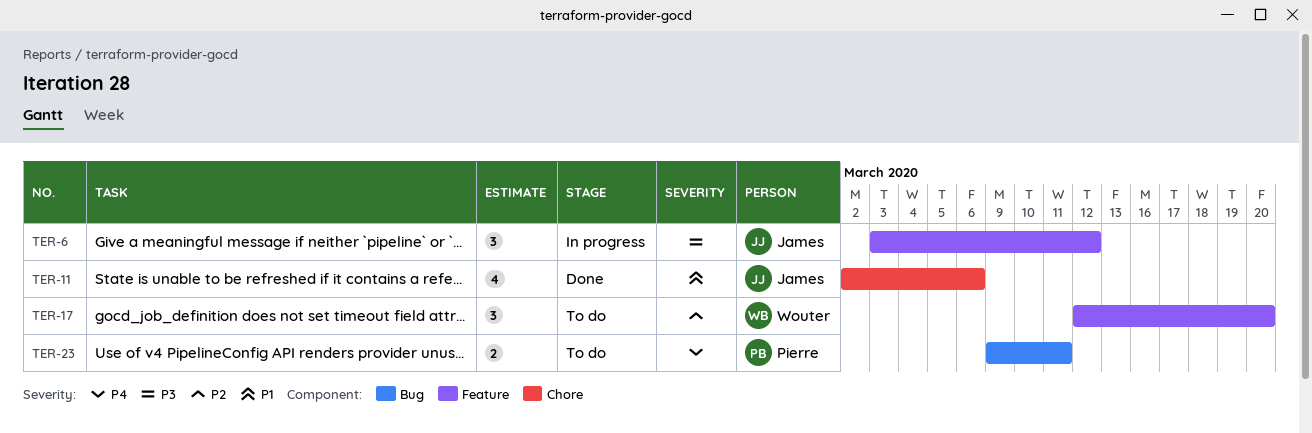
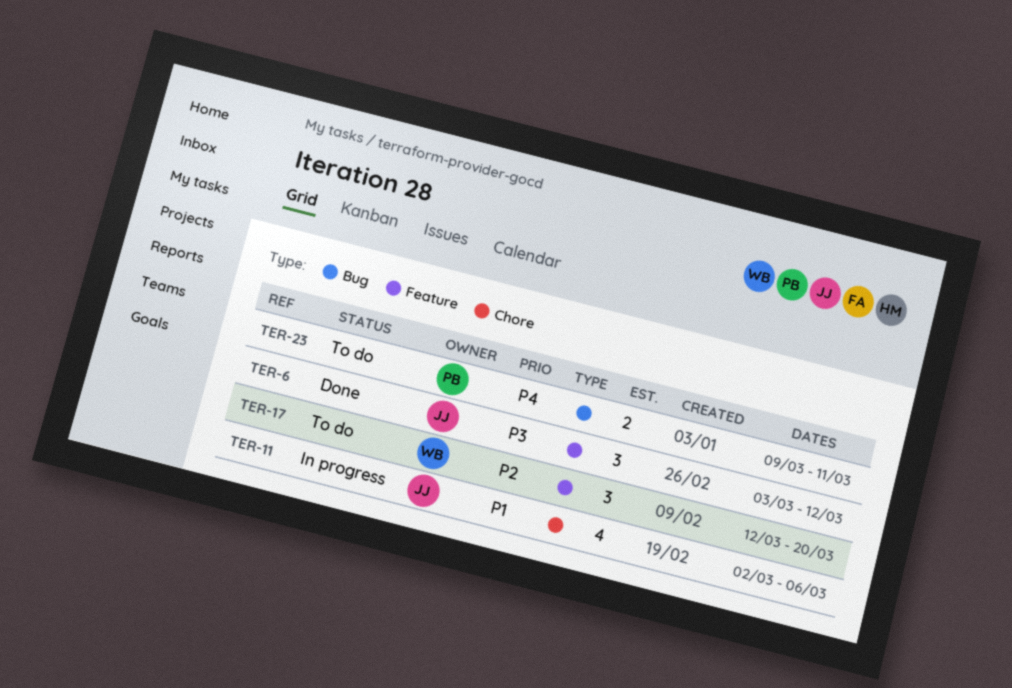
TER-6, status: In progress -> Done
TER-11, status: Done -> In progress

